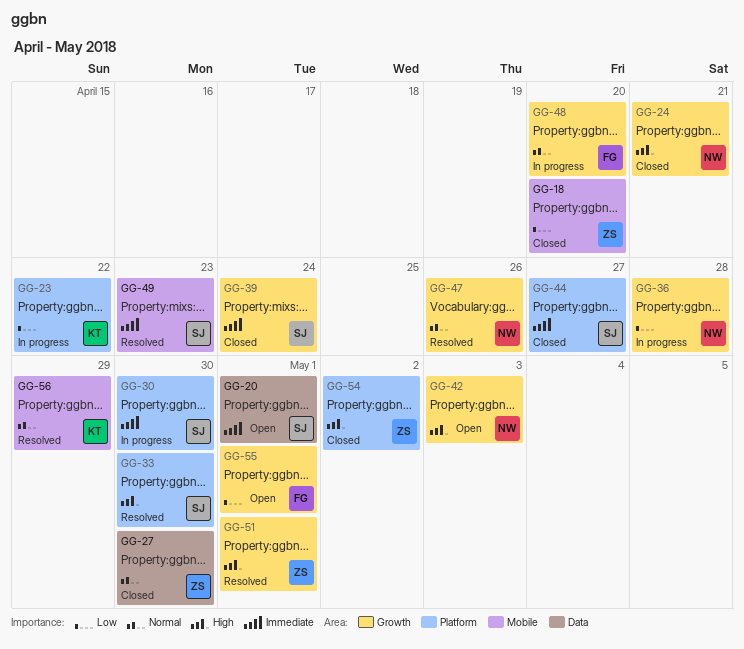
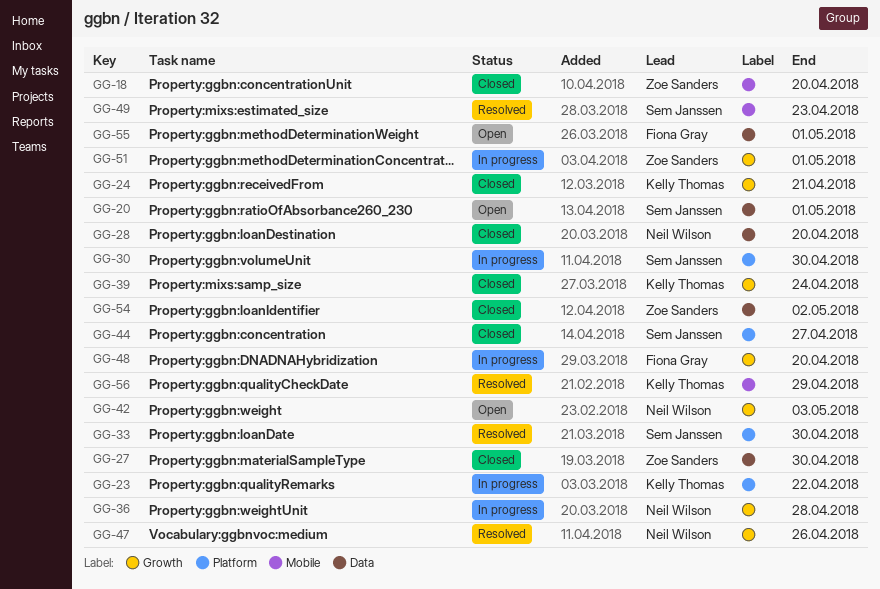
GG-24, owner: Neil Wilson -> Kelly Thomas
GG-28: none -> present
GG-39, owner: Sem Janssen -> Kelly Thomas
GG-51, status: Resolved -> In progress
GG-54, label: Platform -> Data
GG-55, label: Growth -> Data

